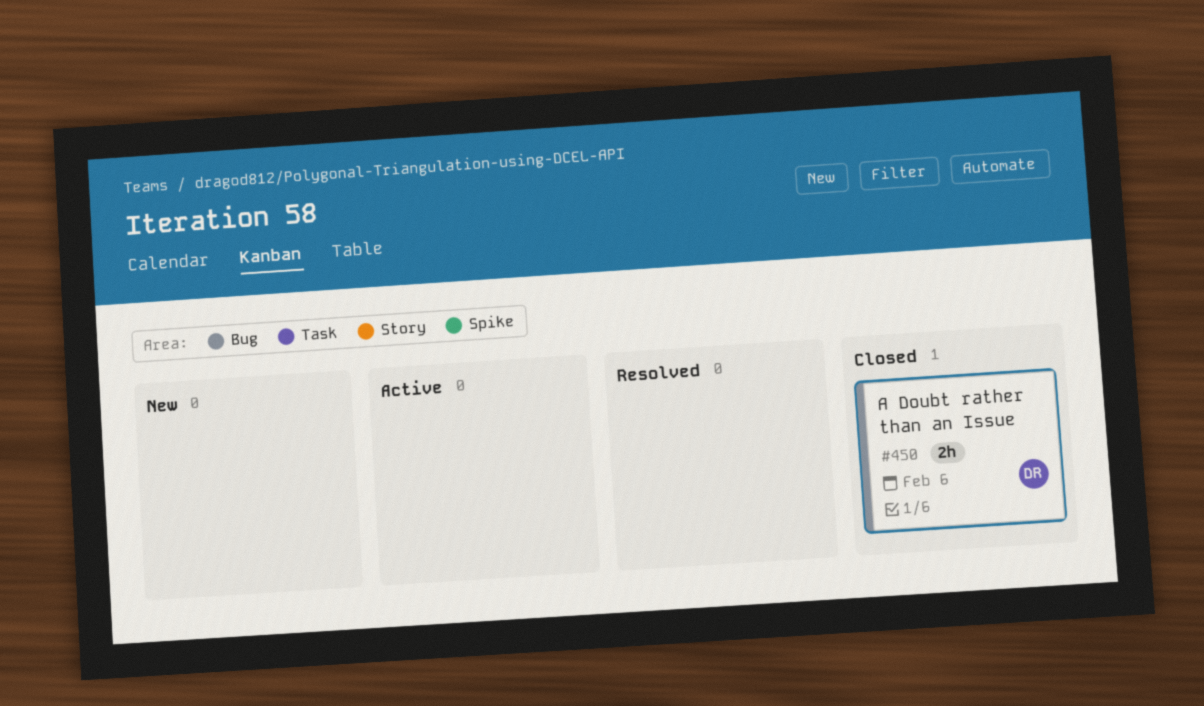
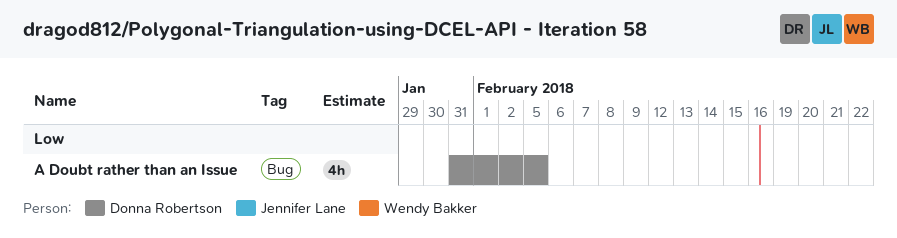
A Doubt rather than an Issue, estimate: 2h -> 4h
A Doubt rather than an Issue, due: Feb 6 -> Feb 5

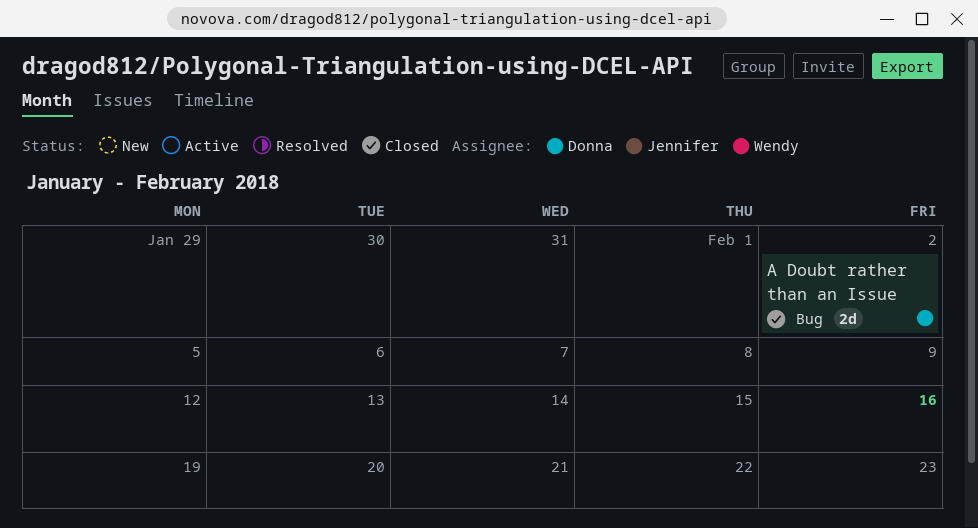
A Doubt rather than an Issue, estimate: 4h -> 2d
A Doubt rather than an Issue, due: Feb 5 -> Feb 2

